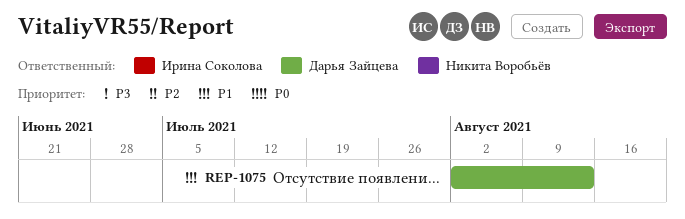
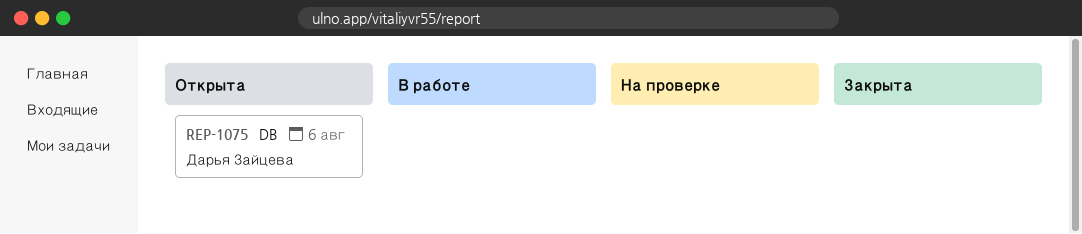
REP-1075, due: Aug 13 -> Aug 6

